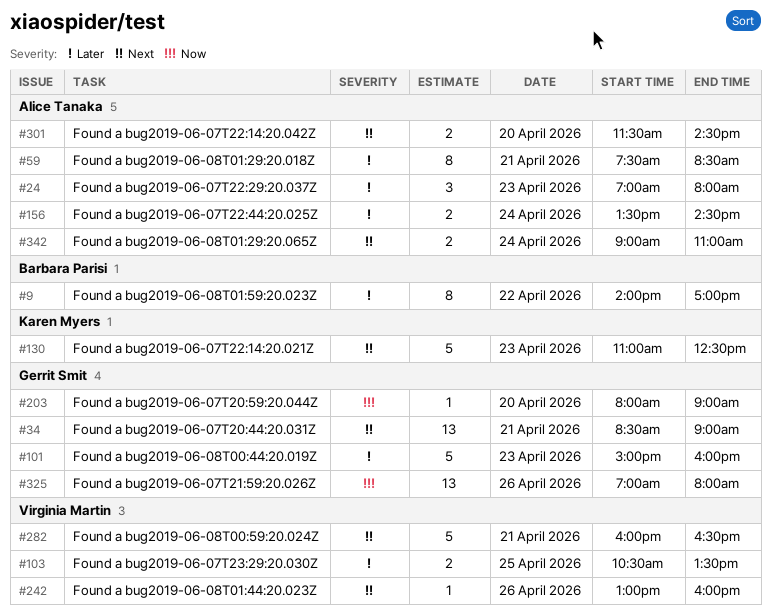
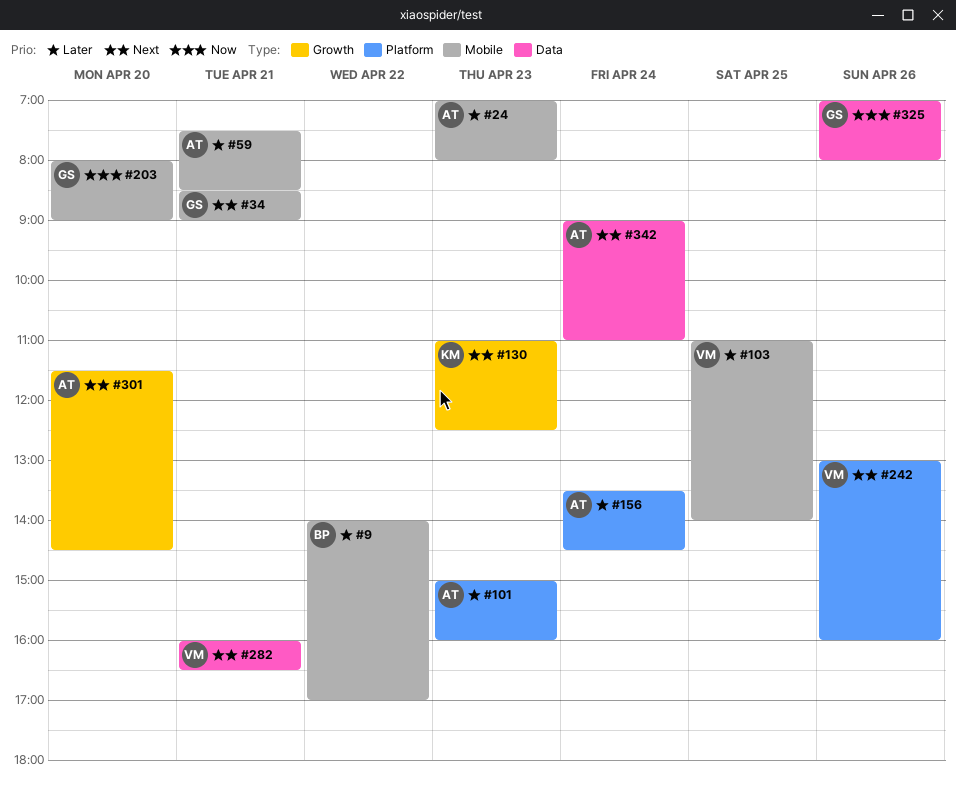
#101, owner: Gerrit Smit -> Alice Tanaka
#103, begins: 10:30 -> 11:00
#103, ends: 13:30 -> 14:00

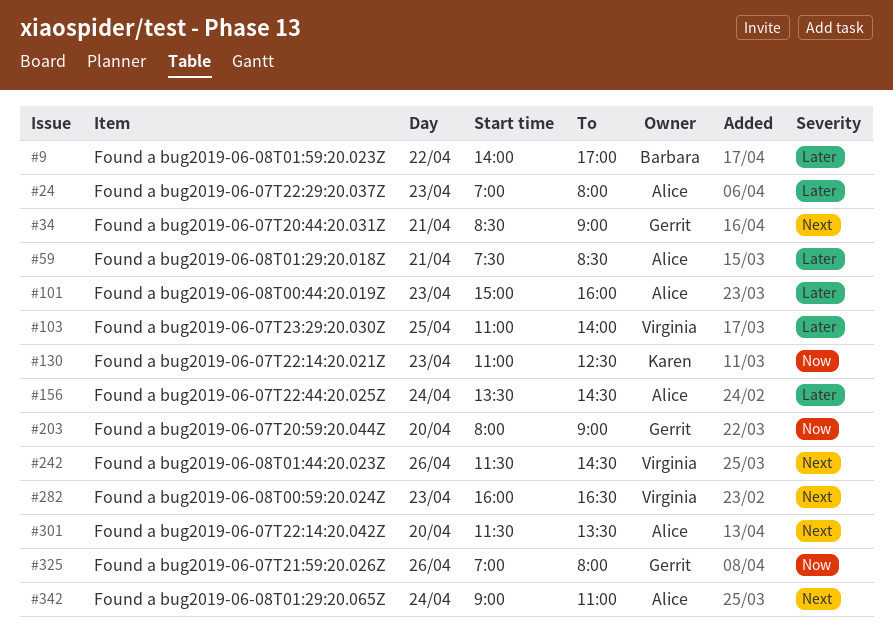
#130, priority: Next -> Now
#242, begins: 13:00 -> 11:30
#242, ends: 16:00 -> 14:30
#282, day: Apr 21 -> Apr 23
#301, ends: 14:30 -> 13:30

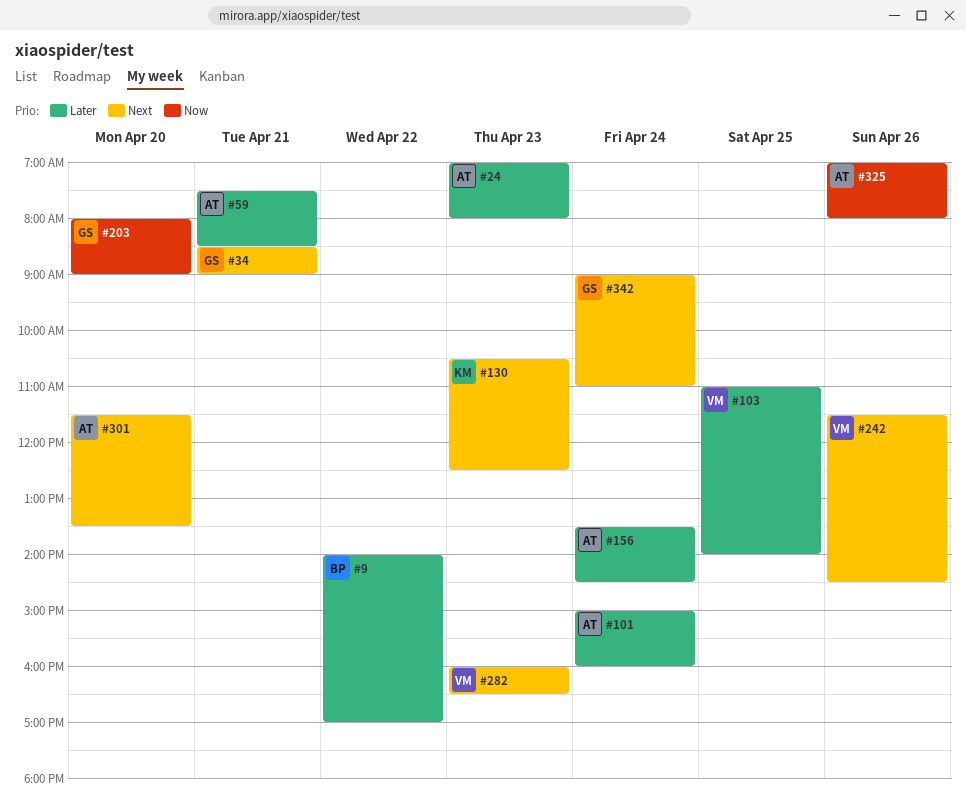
#101, day: Apr 23 -> Apr 24
#130, priority: Now -> Next
#130, begins: 11:00 -> 10:30
#325, owner: Gerrit -> Alice
#342, owner: Alice -> Gerrit

